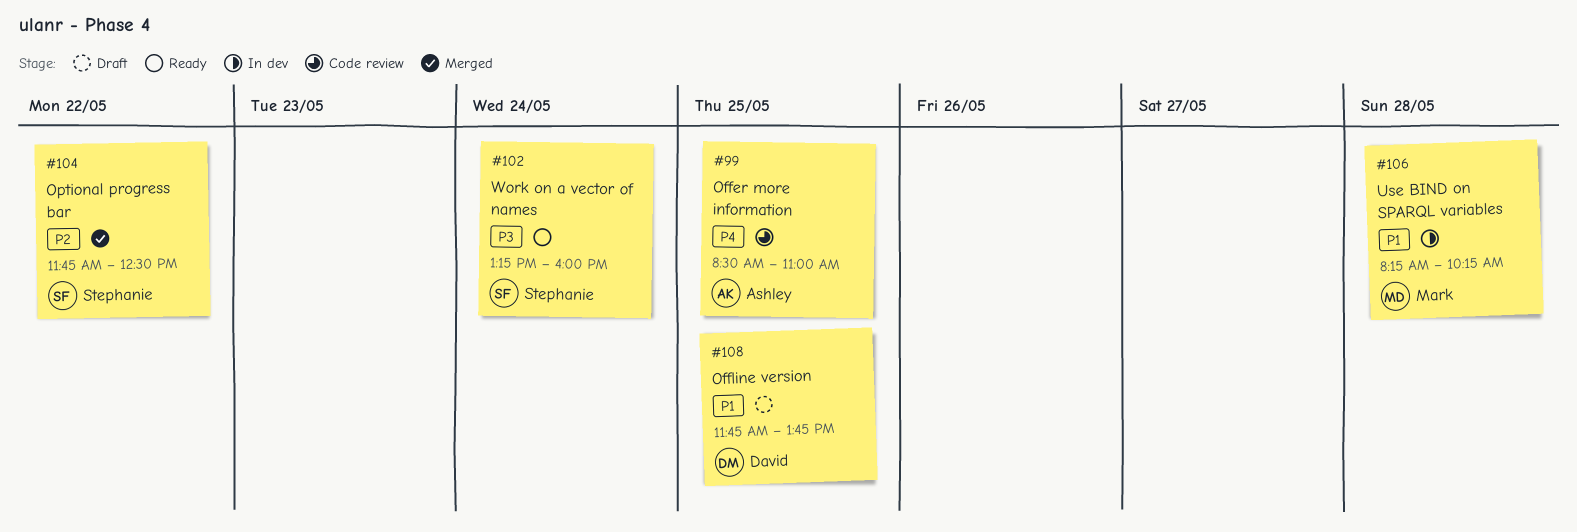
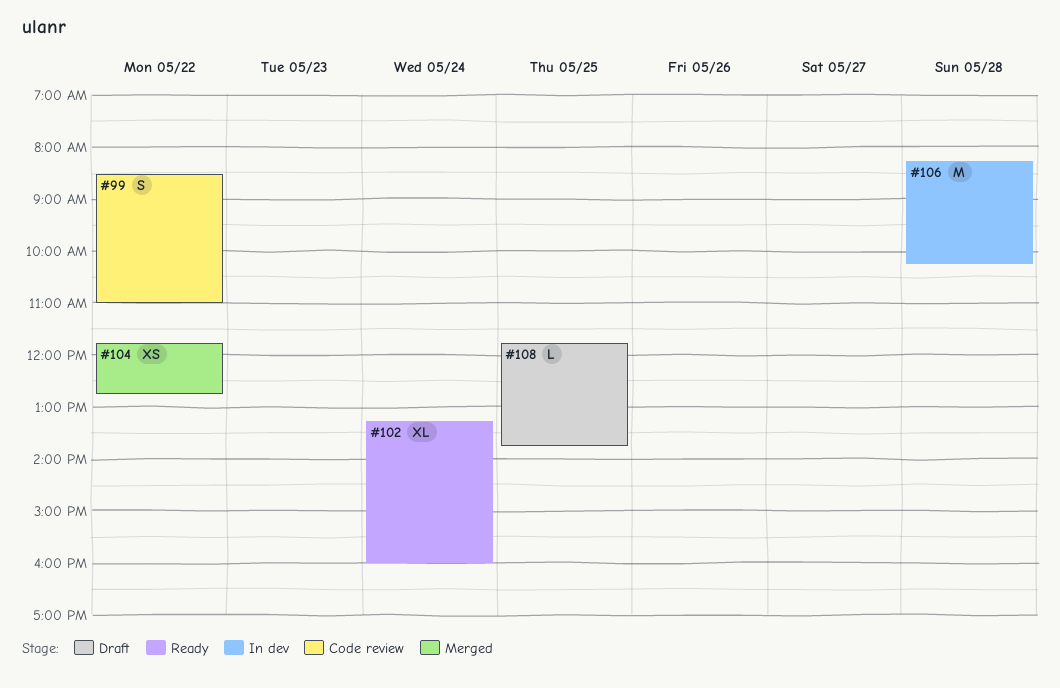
#99, day: May 25 -> May 22
#104, ends: 12:30 -> 12:45

